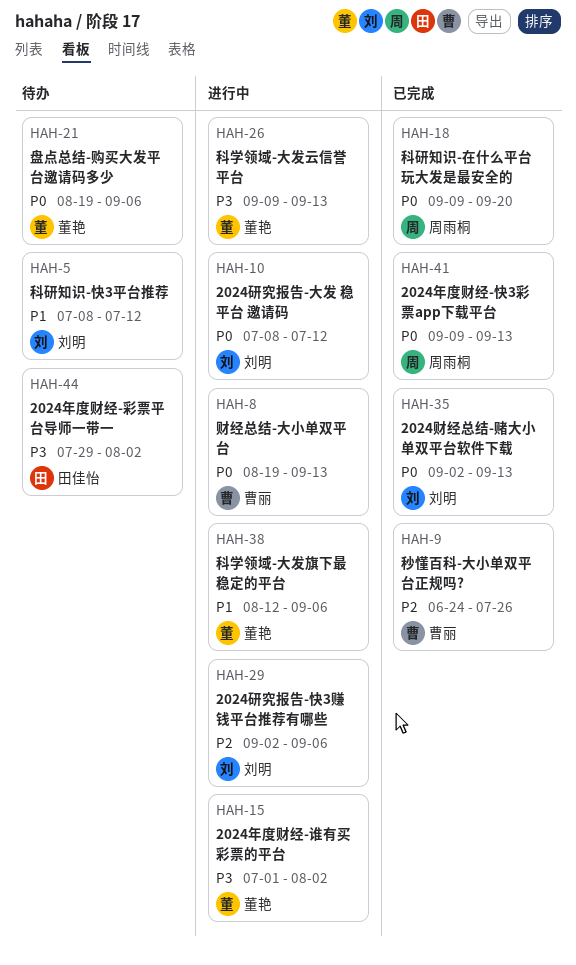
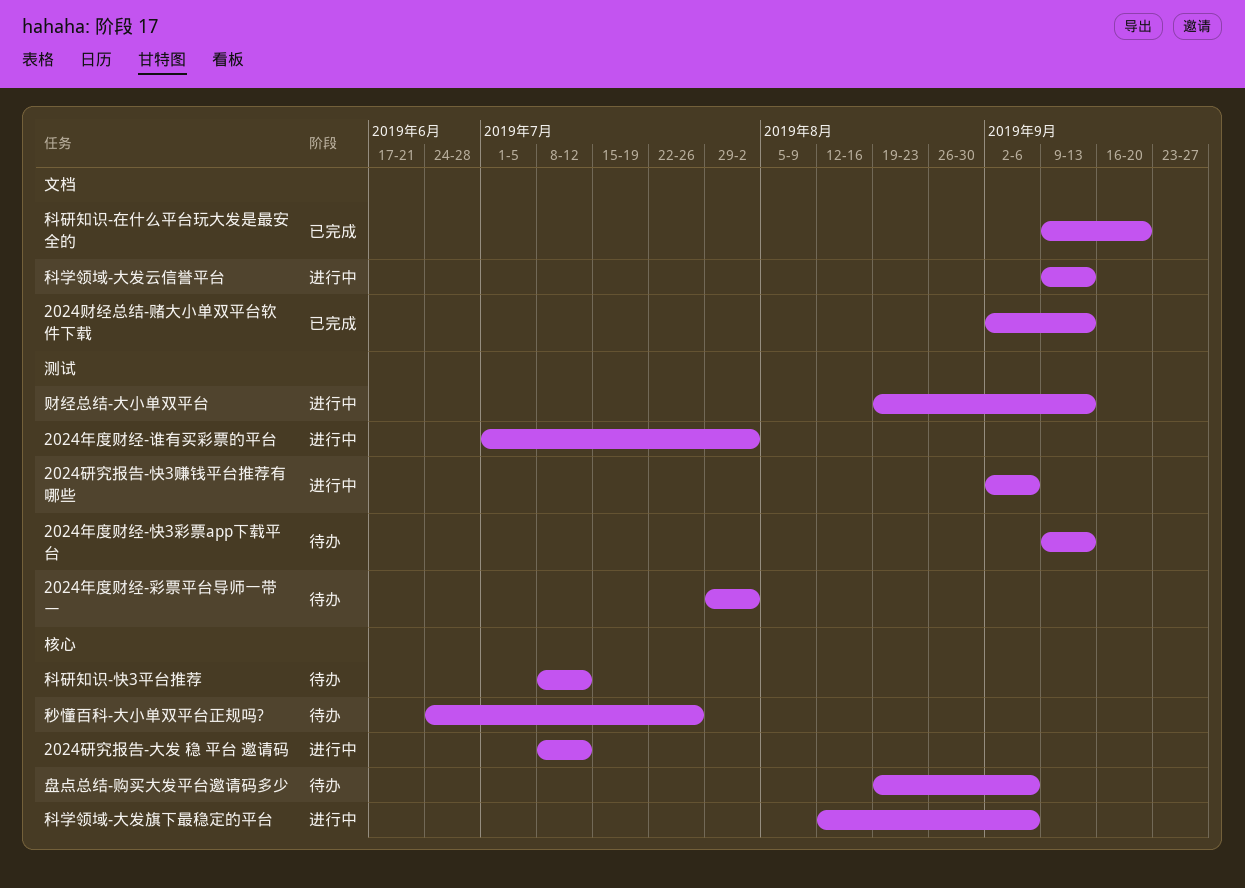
2024年度财经-快3彩票app下载平台, status: 已完成 -> 待办
秒懂百科-大小单双平台正规吗?, status: 已完成 -> 待办

